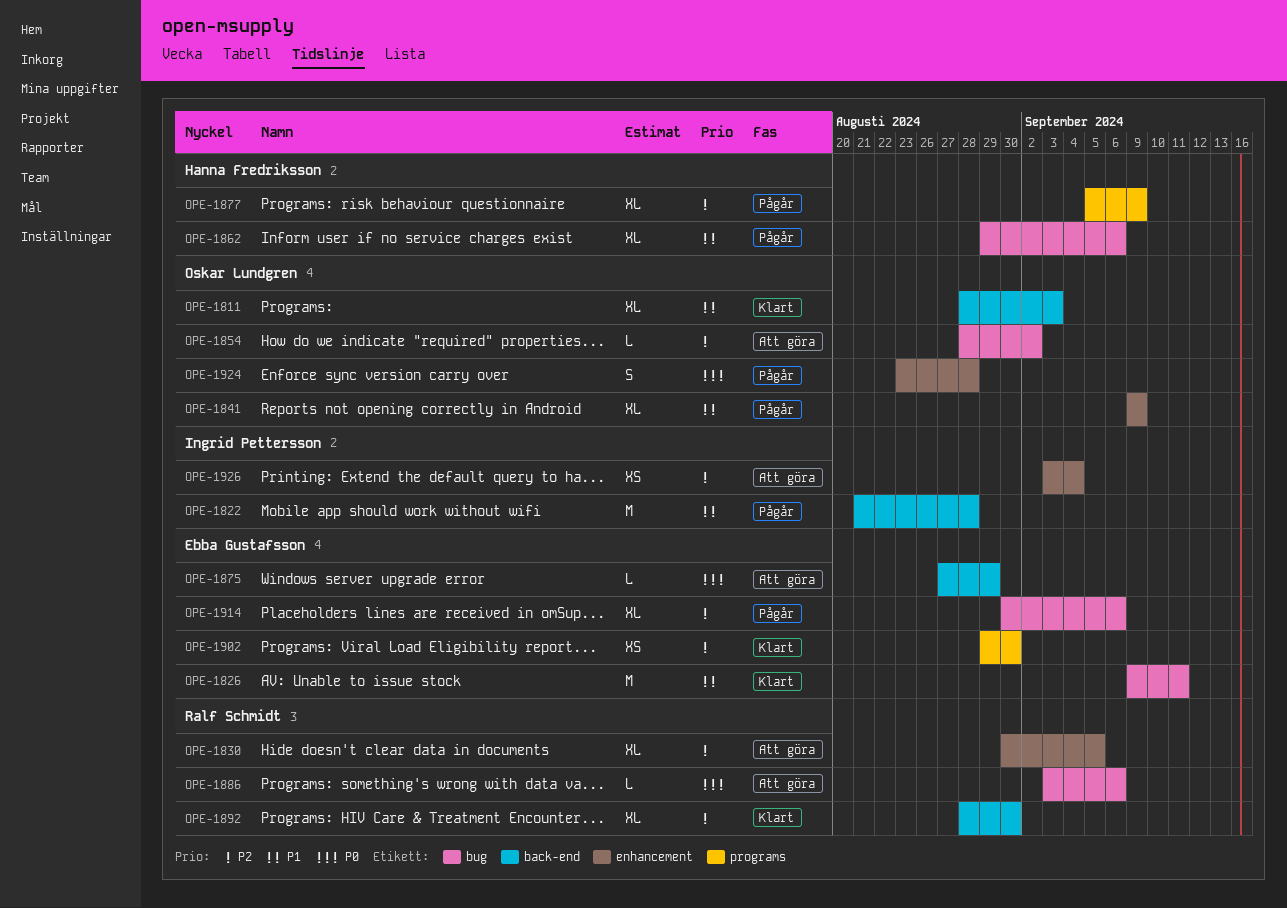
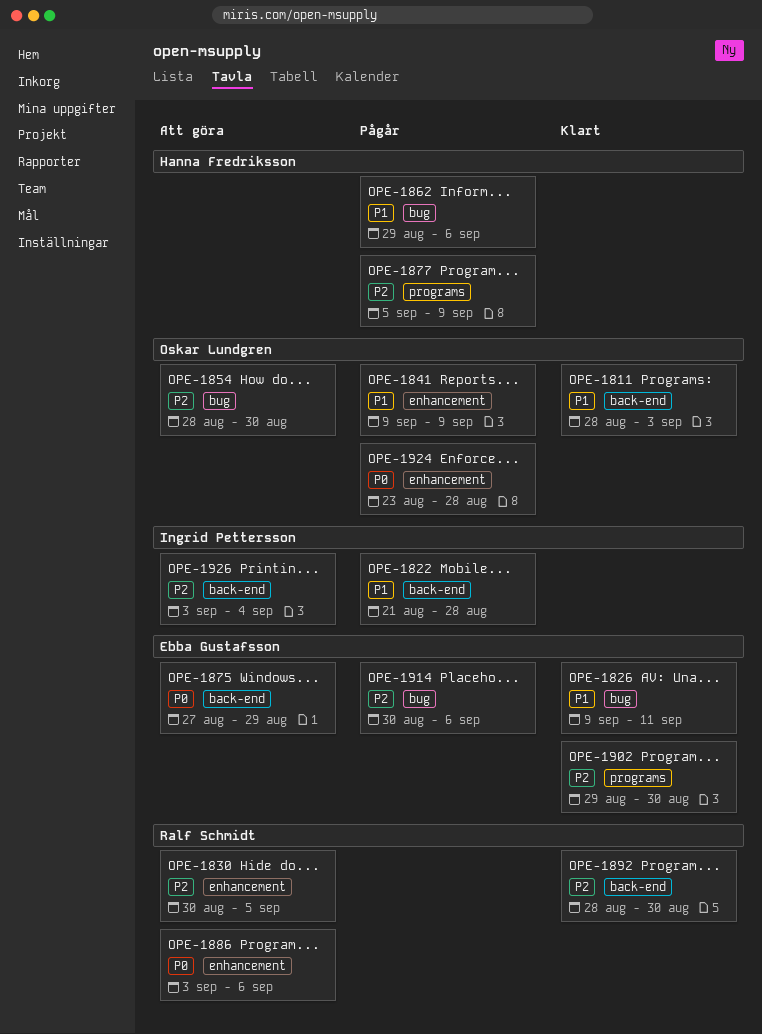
OPE-1854, due: Sep 2 -> Aug 30
OPE-1886, label: bug -> enhancement
OPE-1926, label: enhancement -> back-end

